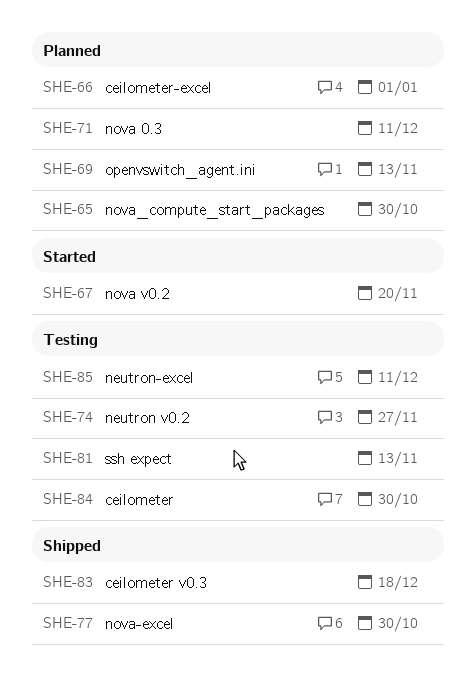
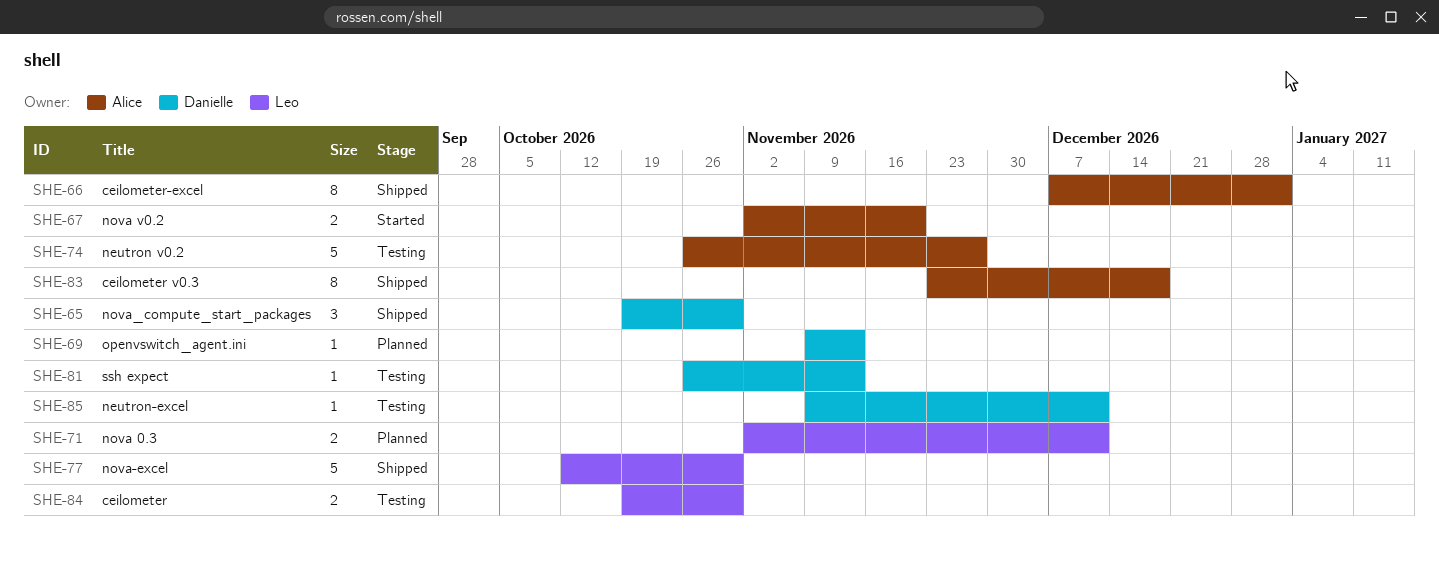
SHE-65, status: Planned -> Shipped
SHE-66, status: Planned -> Shipped

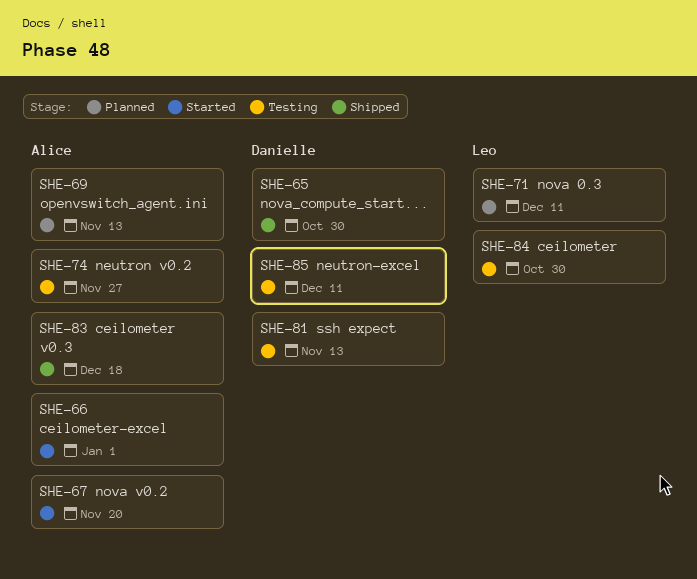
SHE-66, status: Shipped -> Started
SHE-69, owner: Danielle -> Alice
SHE-77: present -> none

